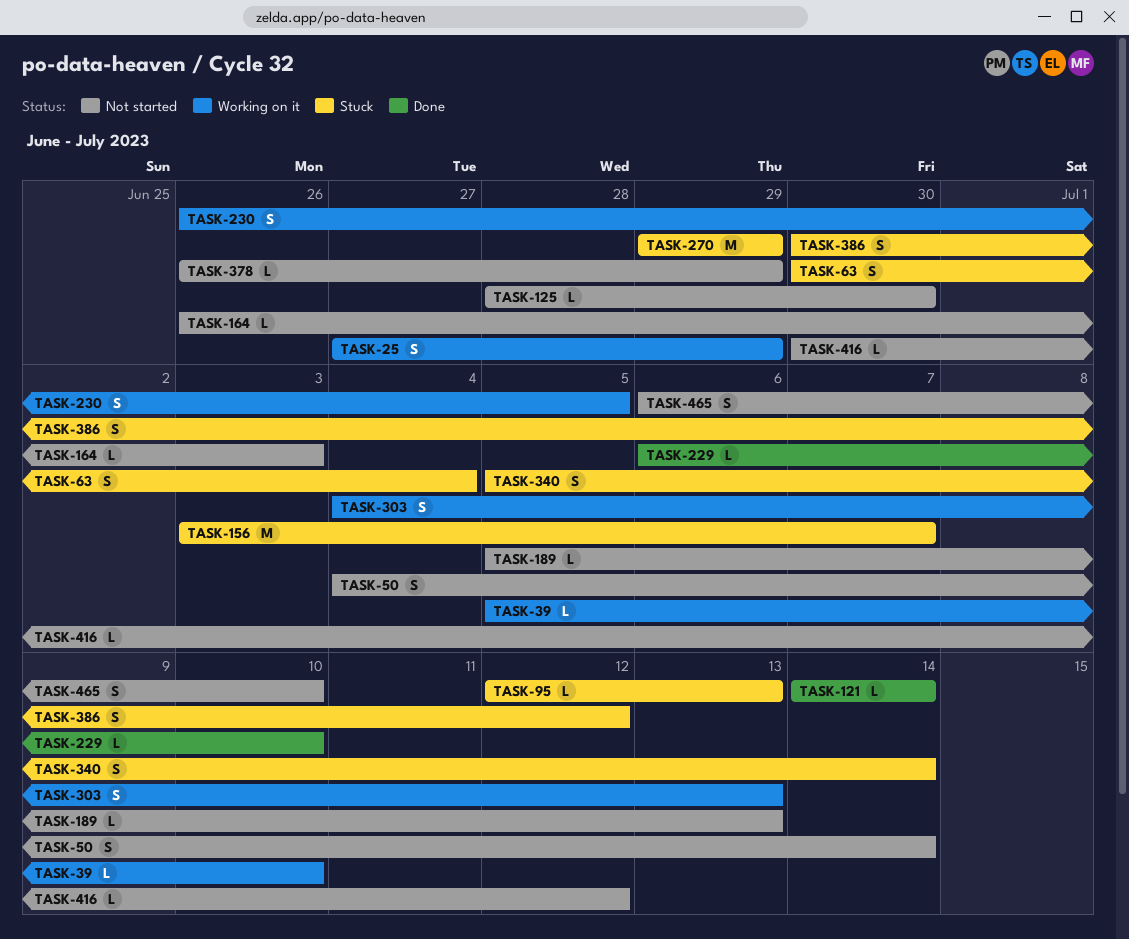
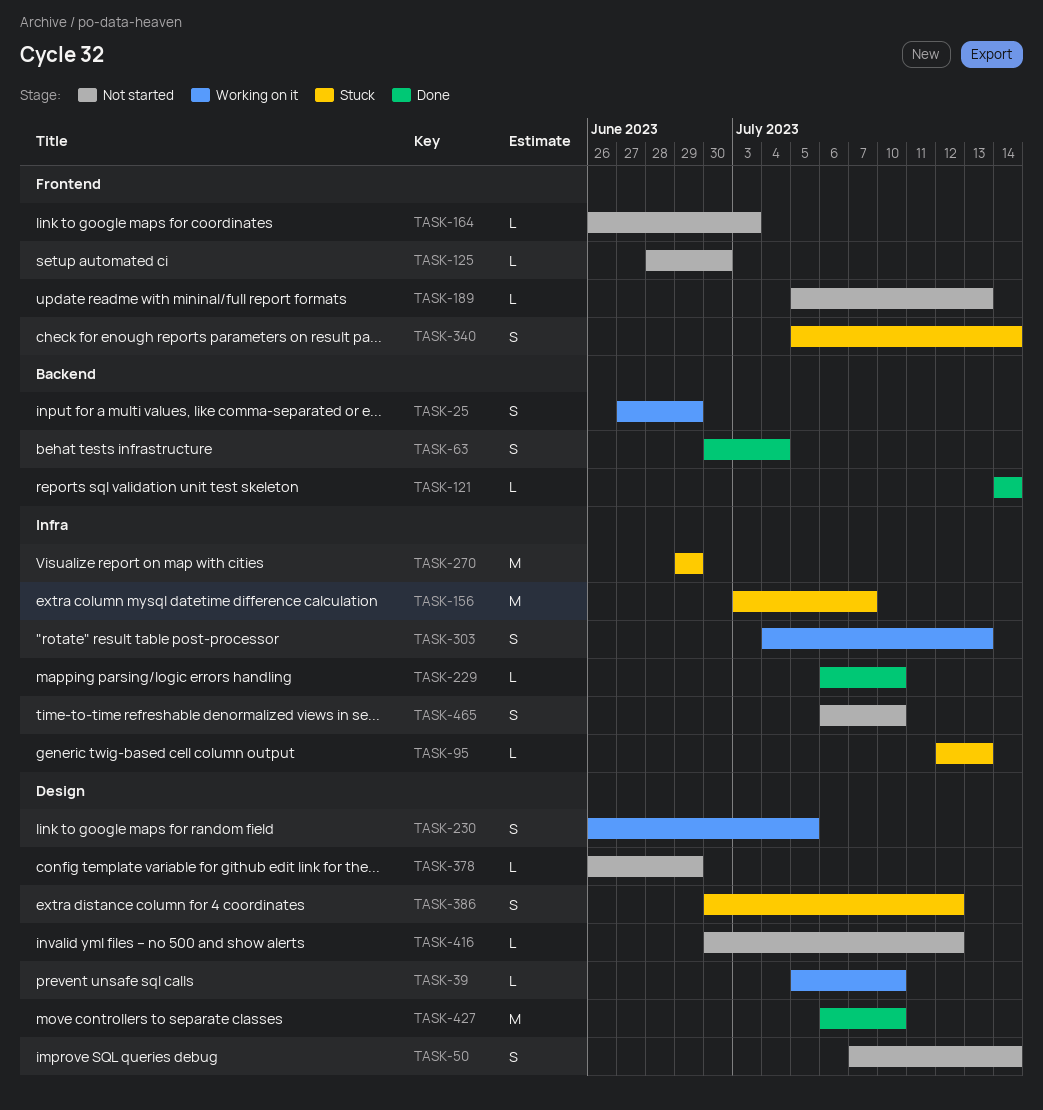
TASK-50, start: Jul 4 -> Jul 7
TASK-63, status: Stuck -> Done
TASK-427: none -> present

